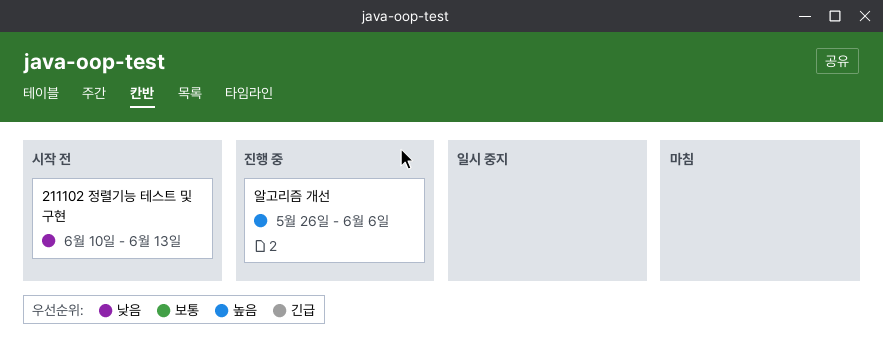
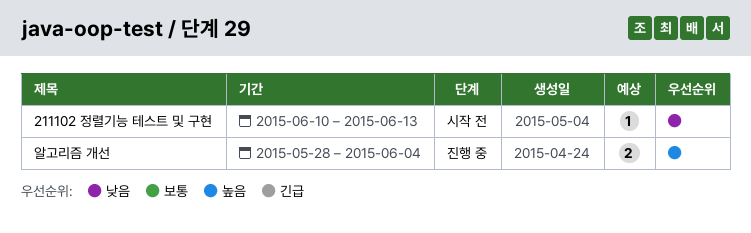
알고리즘 개선, start: May 26 -> May 28
알고리즘 개선, due: Jun 6 -> Jun 4

